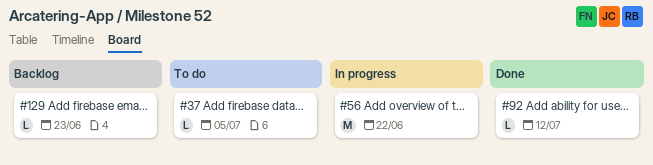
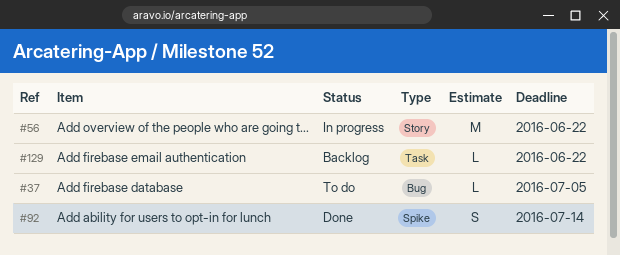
#92, estimate: L -> S
#92, due: Jul 12 -> Jul 14
#129, due: Jun 23 -> Jun 22

